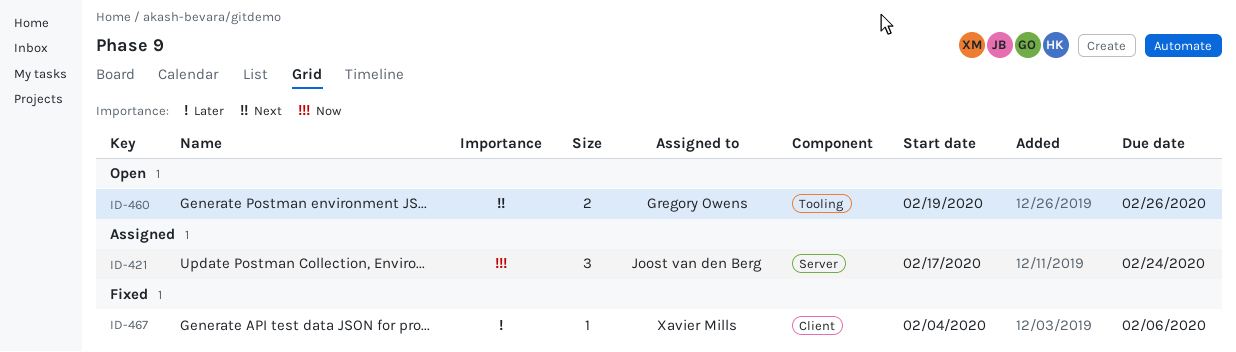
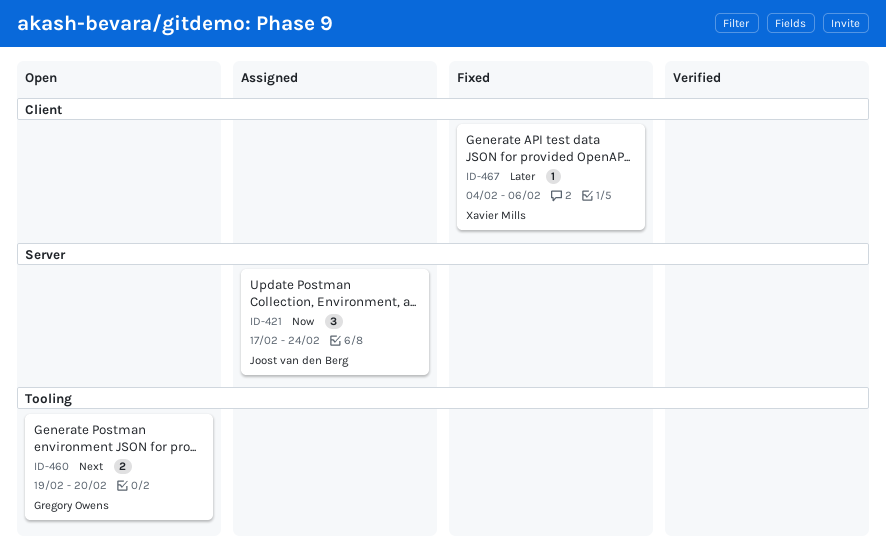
ID-460, due: Feb 26 -> Feb 20

